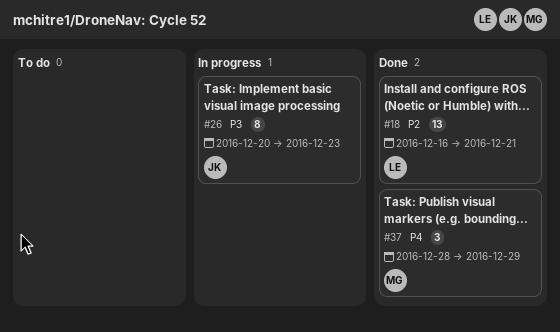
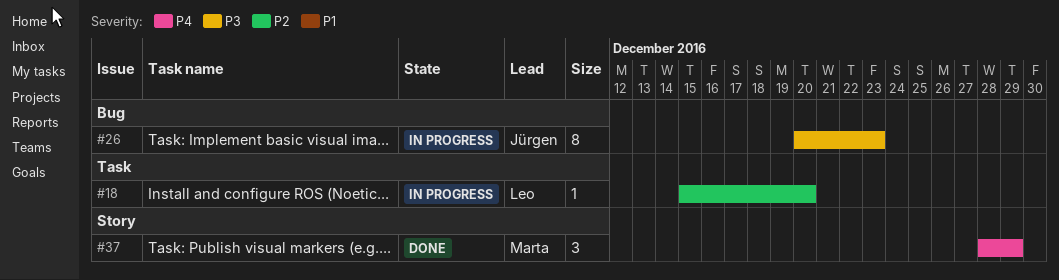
#18, status: Done -> In progress
#18, estimate: 13 -> 1
#18, start: Dec 16 -> Dec 15
#18, due: Dec 21 -> Dec 20

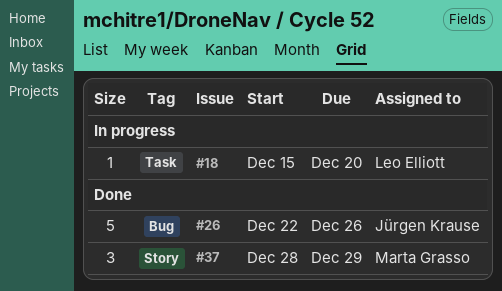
#26, status: In progress -> Done
#26, estimate: 8 -> 5
#26, start: Dec 20 -> Dec 22
#26, due: Dec 23 -> Dec 26

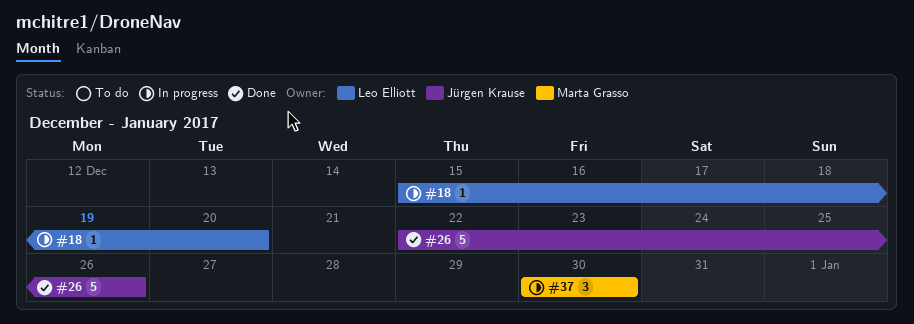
#37, status: Done -> In progress
#37, start: Dec 28 -> Dec 30
#37, due: Dec 29 -> Dec 30

